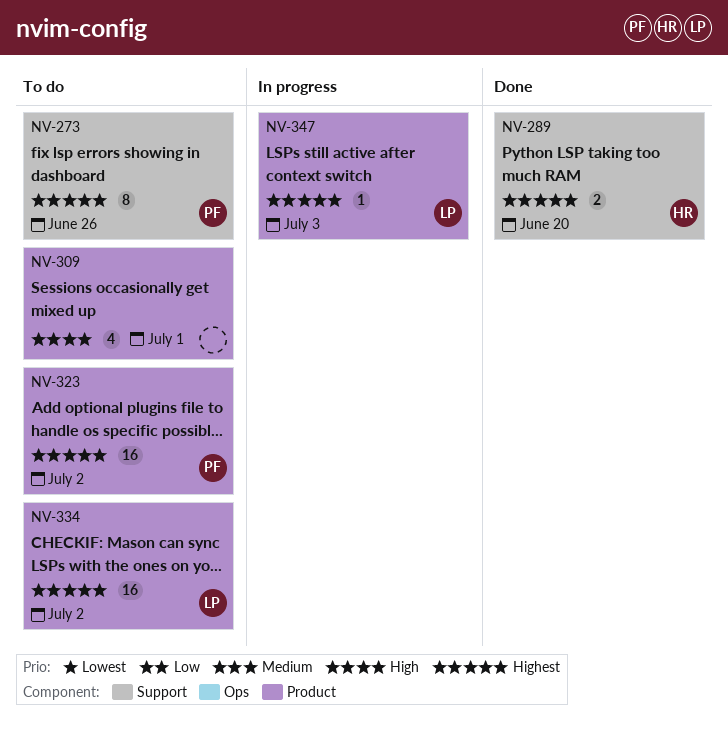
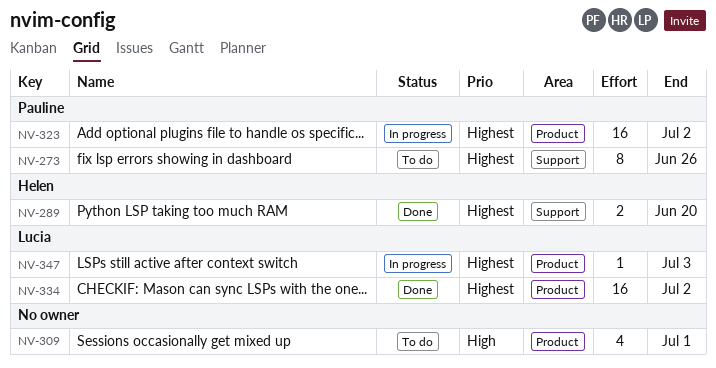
NV-323, status: To do -> In progress
NV-334, status: To do -> Done

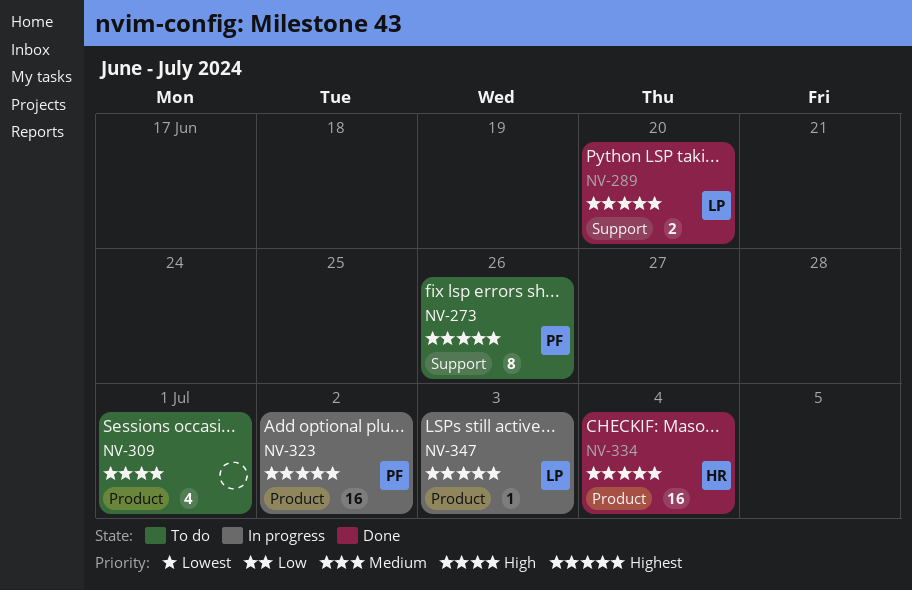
NV-289, owner: Helen -> Lucia
NV-334, owner: Lucia -> Helen
NV-334, due: Jul 2 -> Jul 4

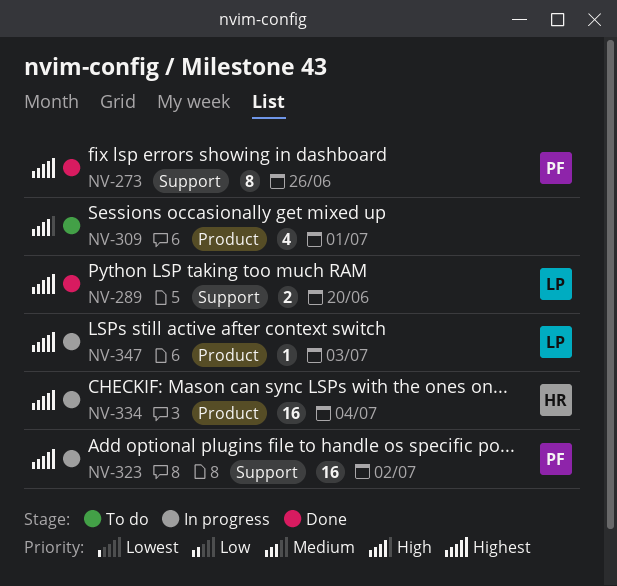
NV-273, status: To do -> Done
NV-323, label: Product -> Support
NV-334, status: Done -> In progress

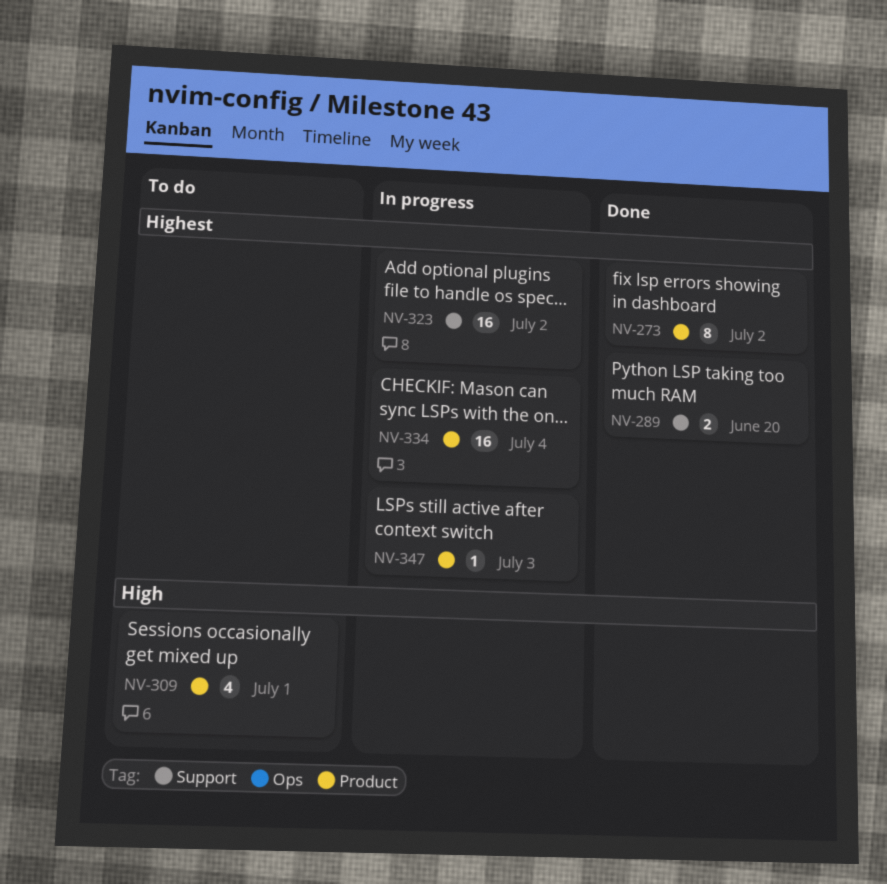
NV-273, label: Support -> Product
NV-273, due: Jun 26 -> Jul 2

